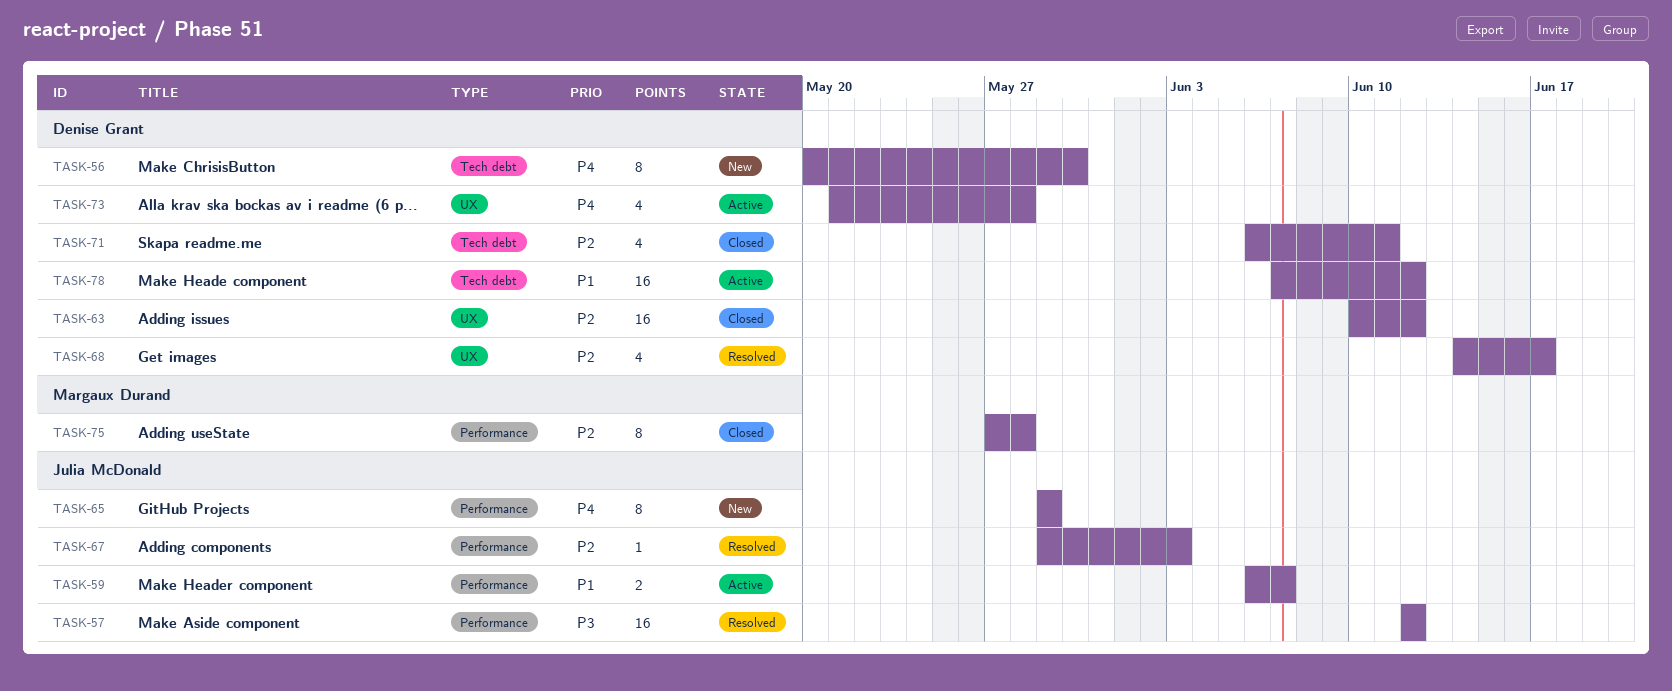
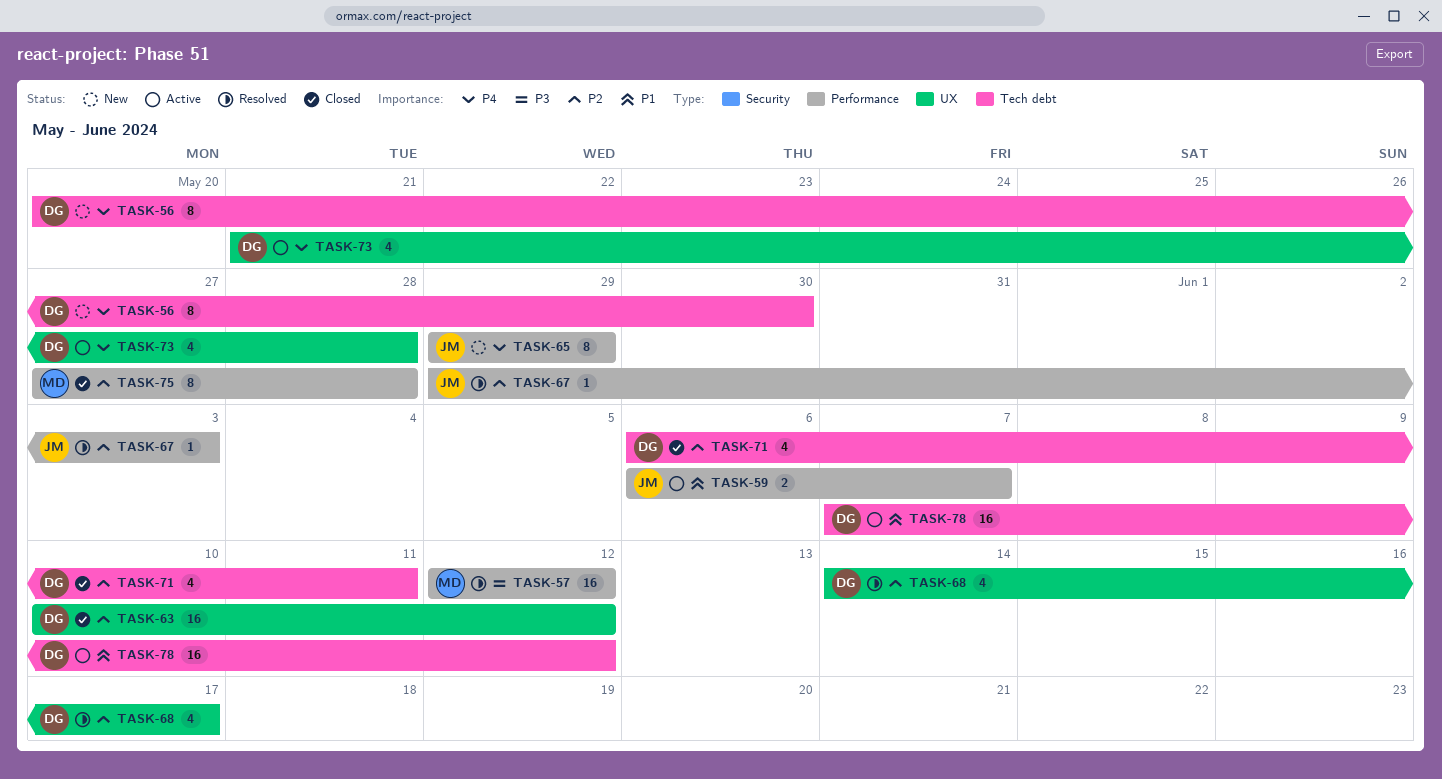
TASK-57, owner: Julia McDonald -> Margaux Durand

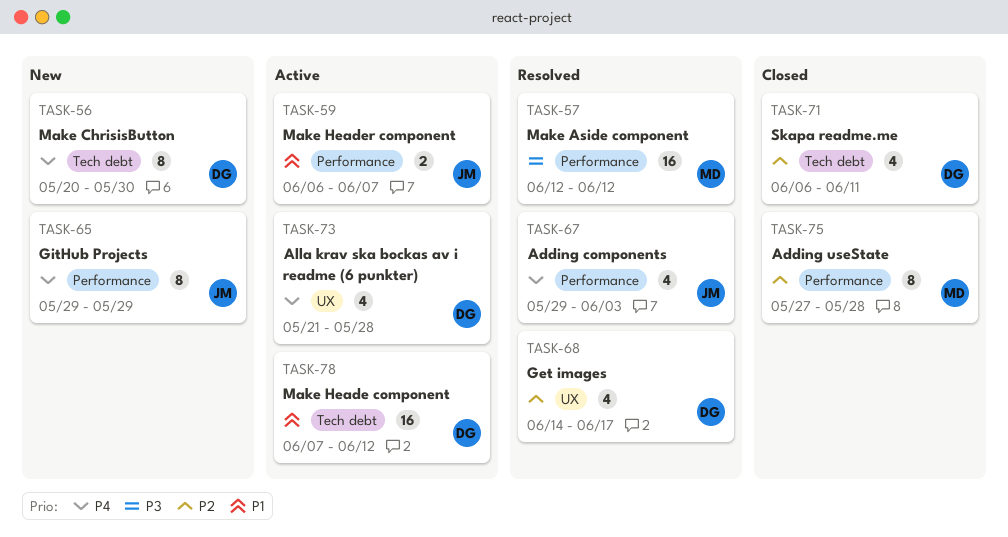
TASK-63: present -> none
TASK-67, priority: P2 -> P4
TASK-67, estimate: 1 -> 4

